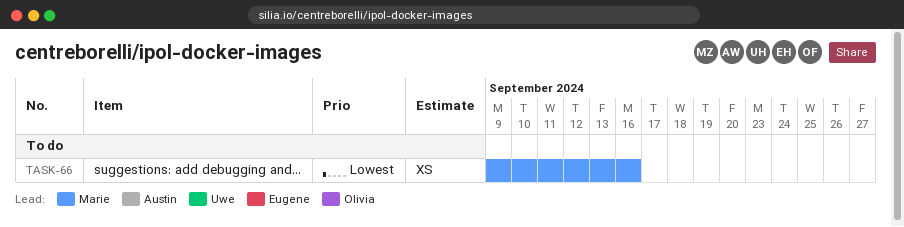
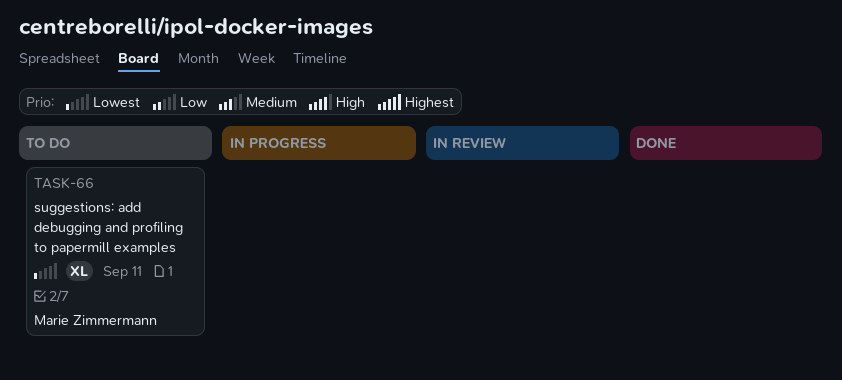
TASK-66, estimate: XS -> XL
TASK-66, due: Sep 16 -> Sep 11

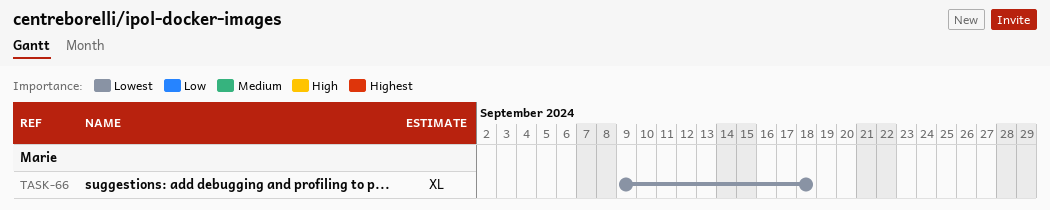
TASK-66, due: Sep 11 -> Sep 18

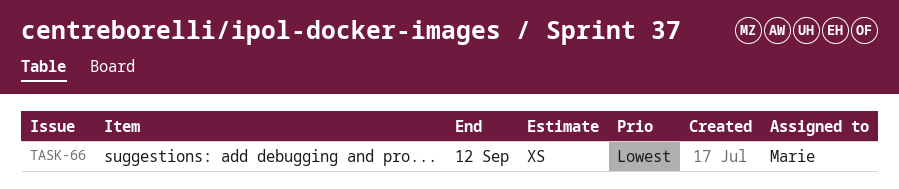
TASK-66, estimate: XL -> XS
TASK-66, due: Sep 18 -> Sep 12

